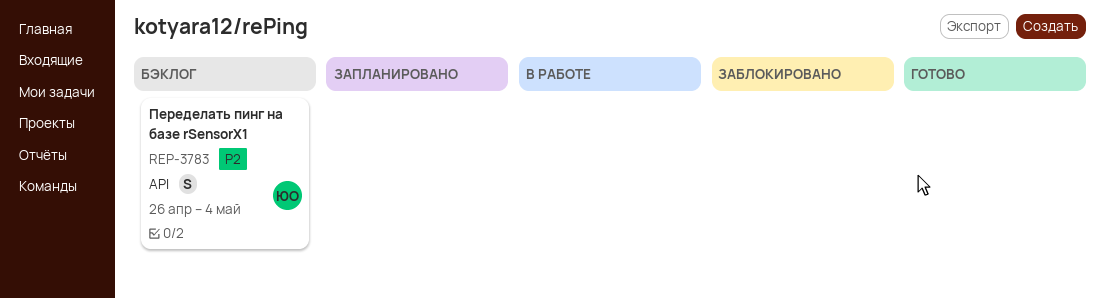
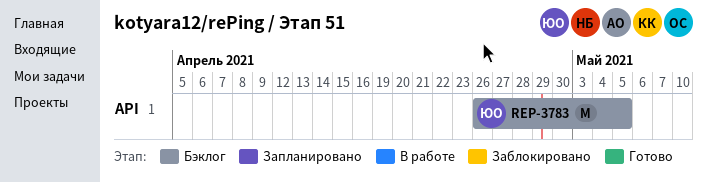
REP-3783, estimate: S -> M
REP-3783, due: May 4 -> May 5

